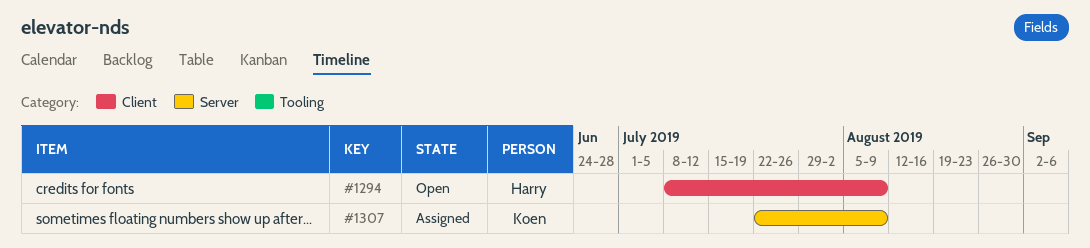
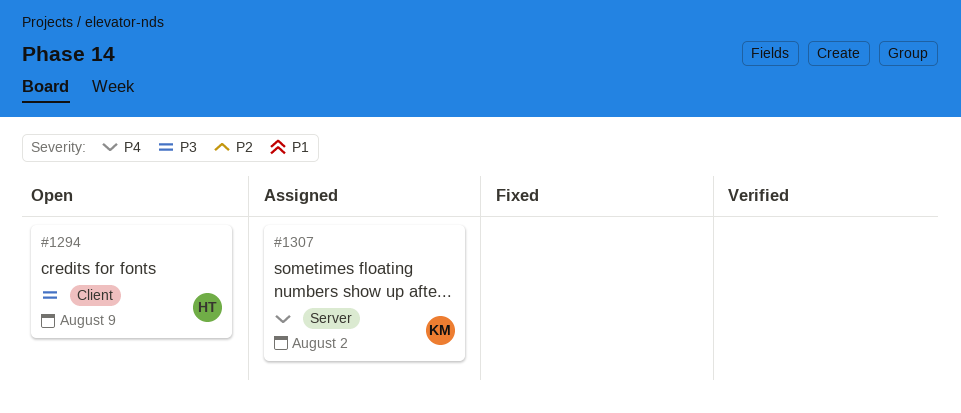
#1307, due: Aug 9 -> Aug 2

